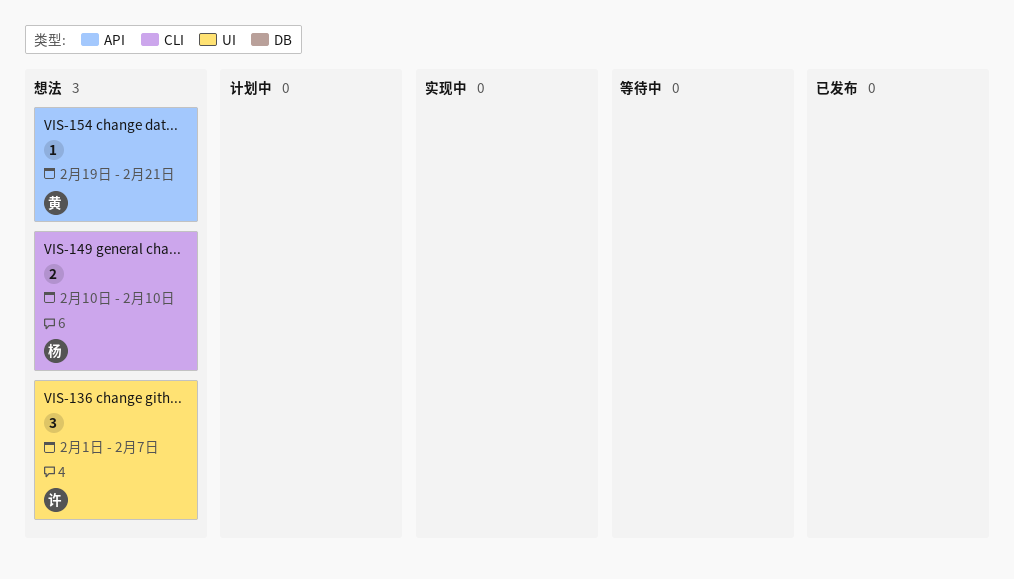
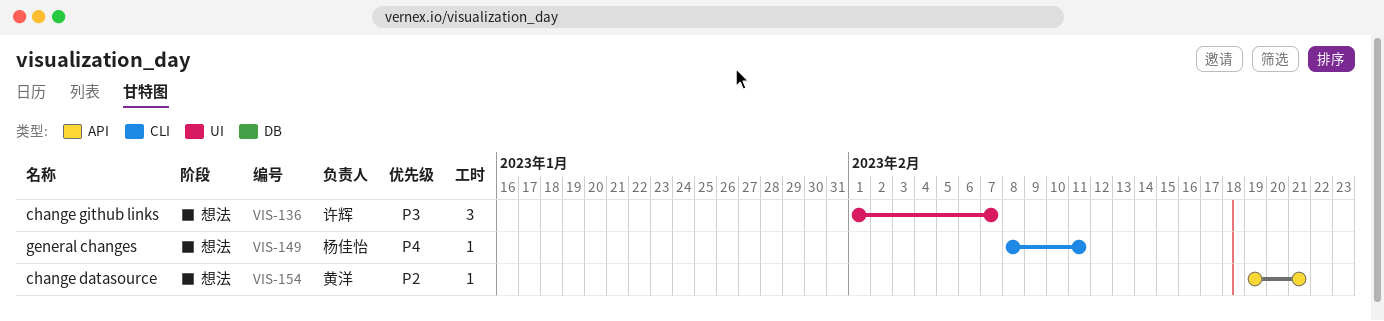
VIS-149, estimate: 2 -> 1
VIS-149, start: Feb 10 -> Feb 8
VIS-149, due: Feb 10 -> Feb 11

